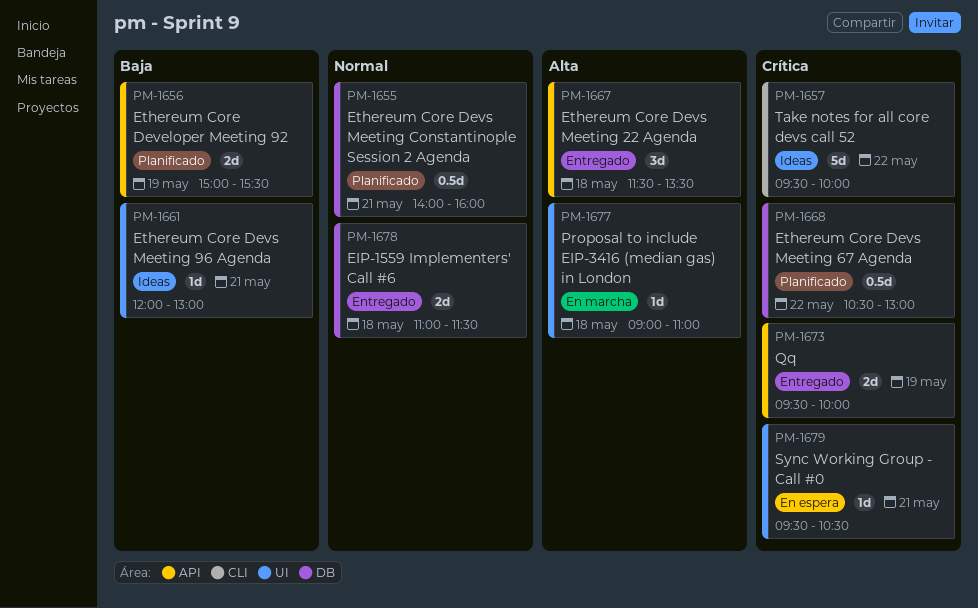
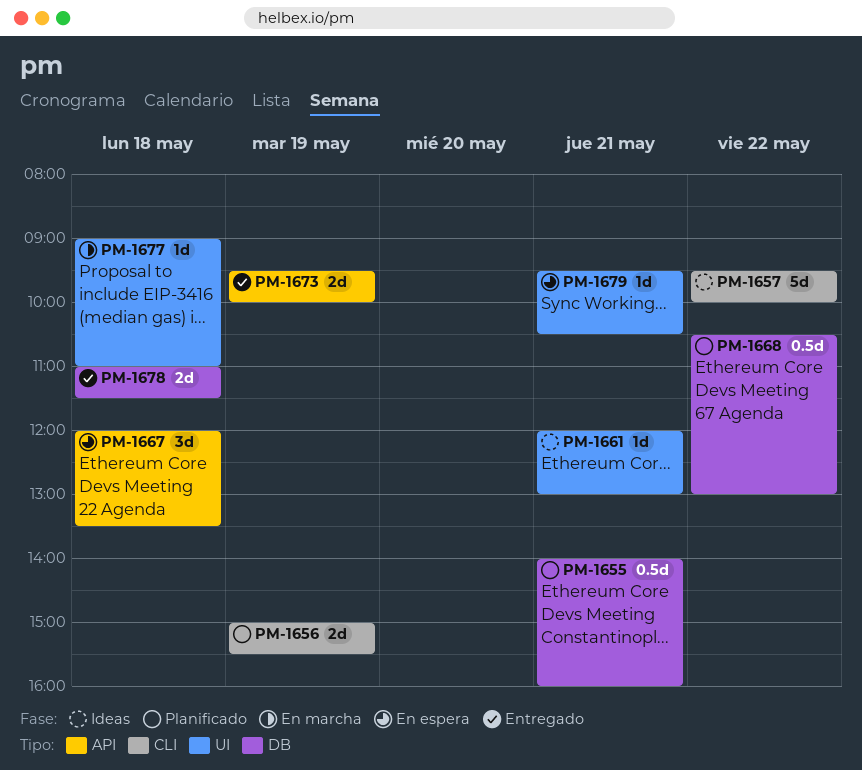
PM-1656, label: API -> CLI
PM-1667, status: Entregado -> En espera
PM-1667, begins: 11:30 -> 12:00

